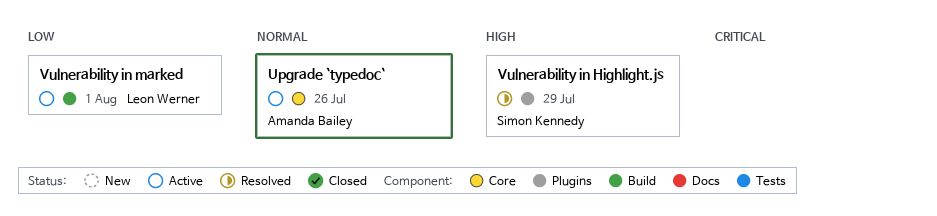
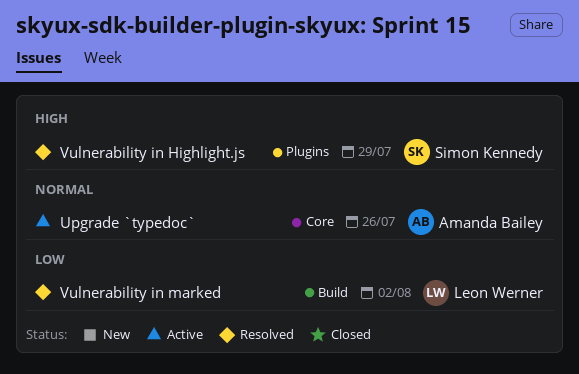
Vulnerability in marked, status: Active -> Resolved
Vulnerability in marked, due: Aug 1 -> Aug 2

